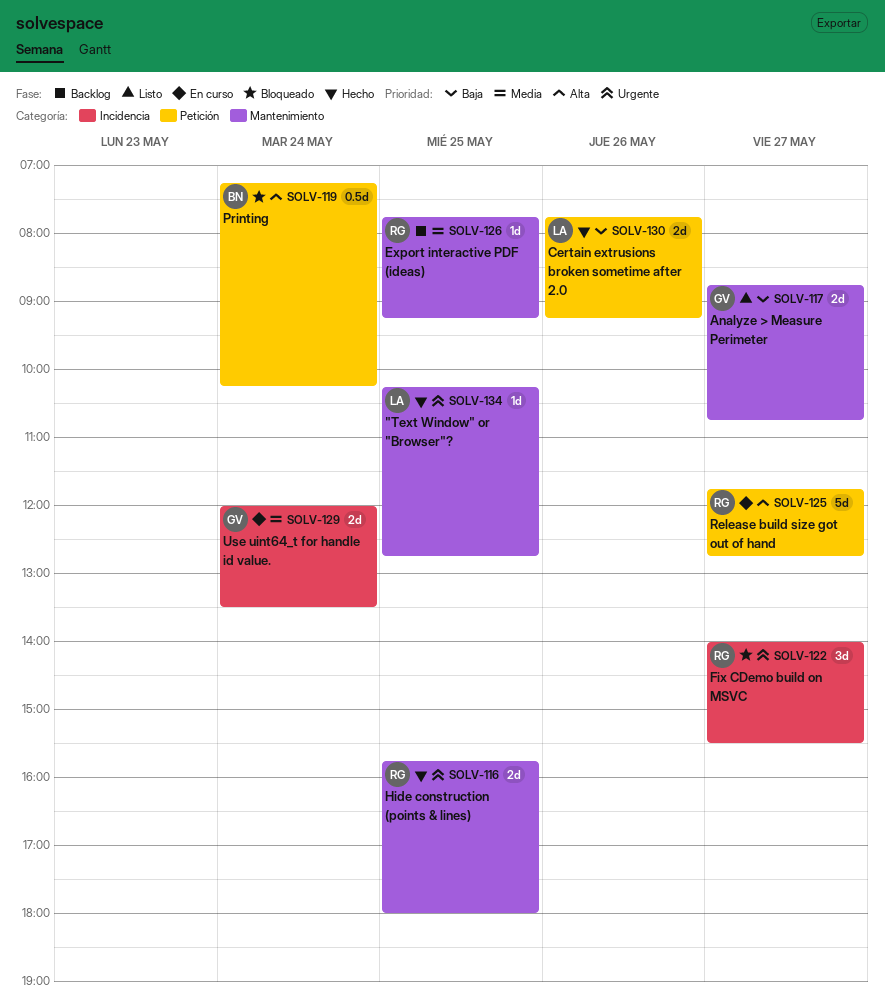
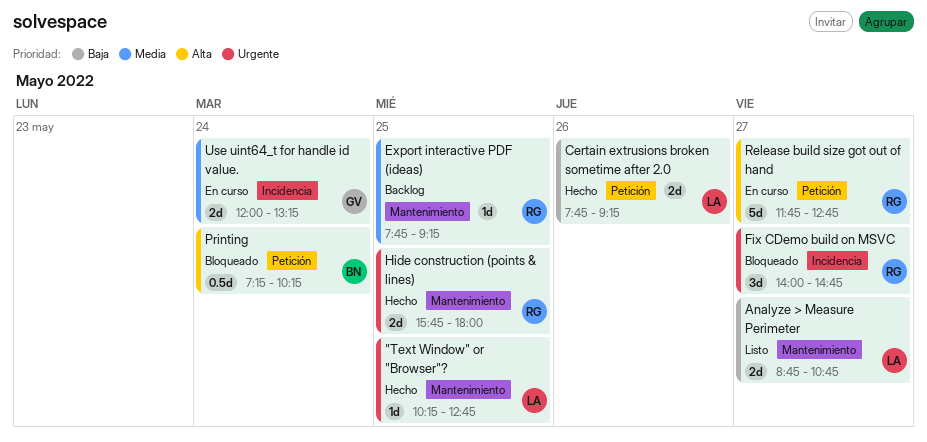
Analyze > Measure Perimeter, owner: GV -> LA
Fix CDemo build on MSVC, ends: 15:30 -> 14:45
Use uint64_t for handle id value., ends: 13:30 -> 13:15

